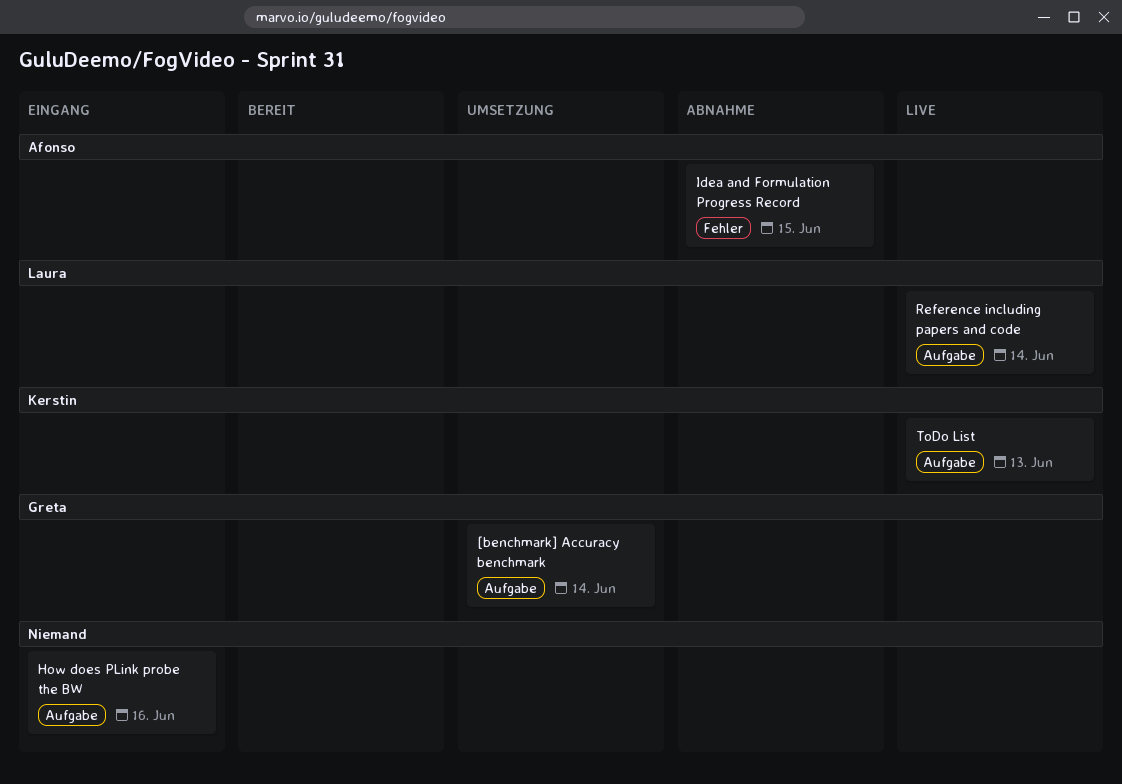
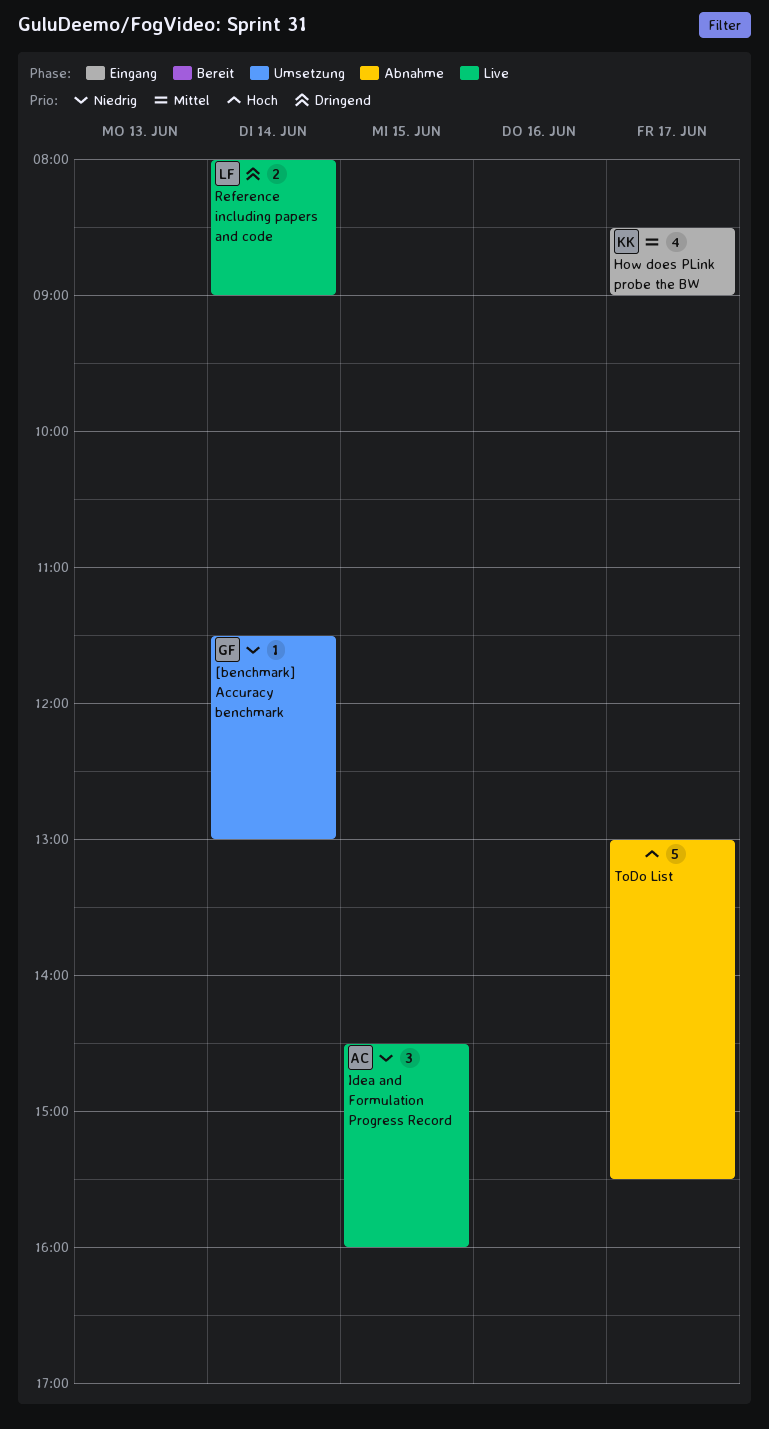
How does PLink probe the BW, owner: none -> Kerstin
How does PLink probe the BW, day: Jun 16 -> Jun 17
Idea and Formulation Progress Record, status: Abnahme -> Live
ToDo List, status: Live -> Abnahme
ToDo List, owner: Kerstin -> none
ToDo List, day: Jun 13 -> Jun 17

